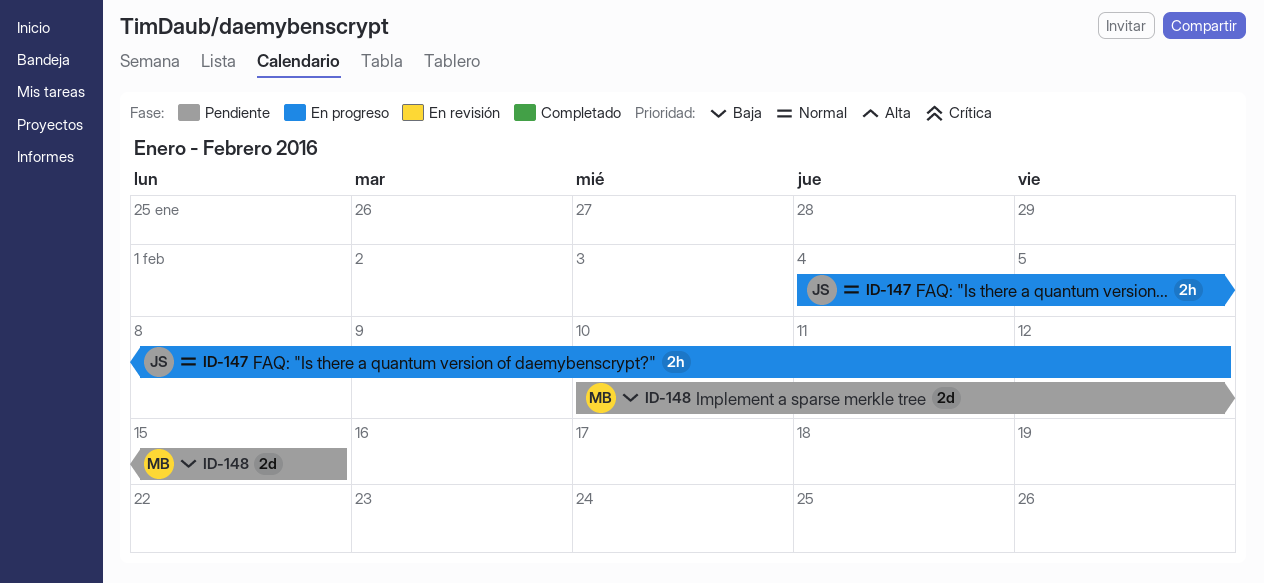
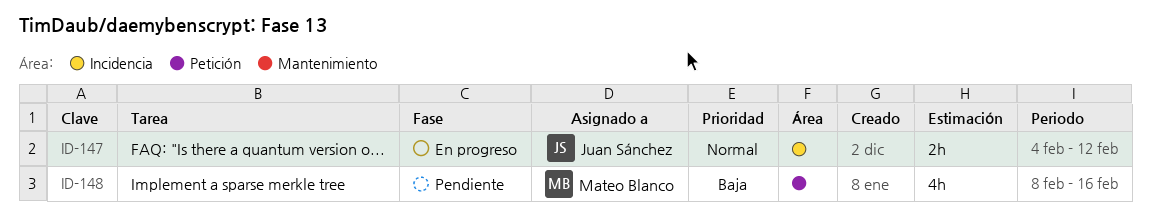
ID-148, estimate: 2d -> 4h
ID-148, start: Feb 10 -> Feb 8
ID-148, due: Feb 15 -> Feb 16

